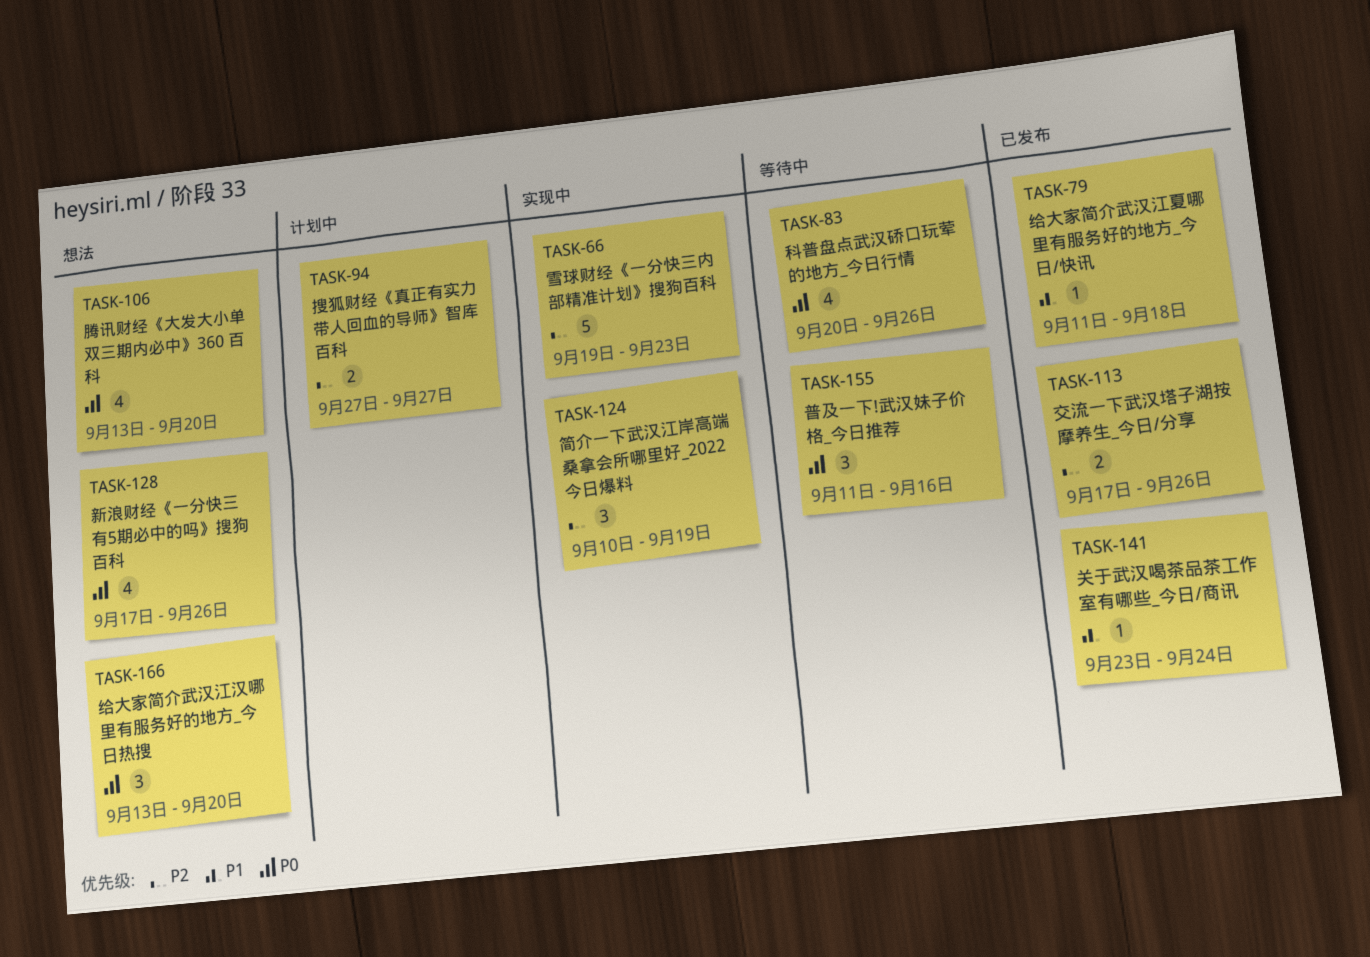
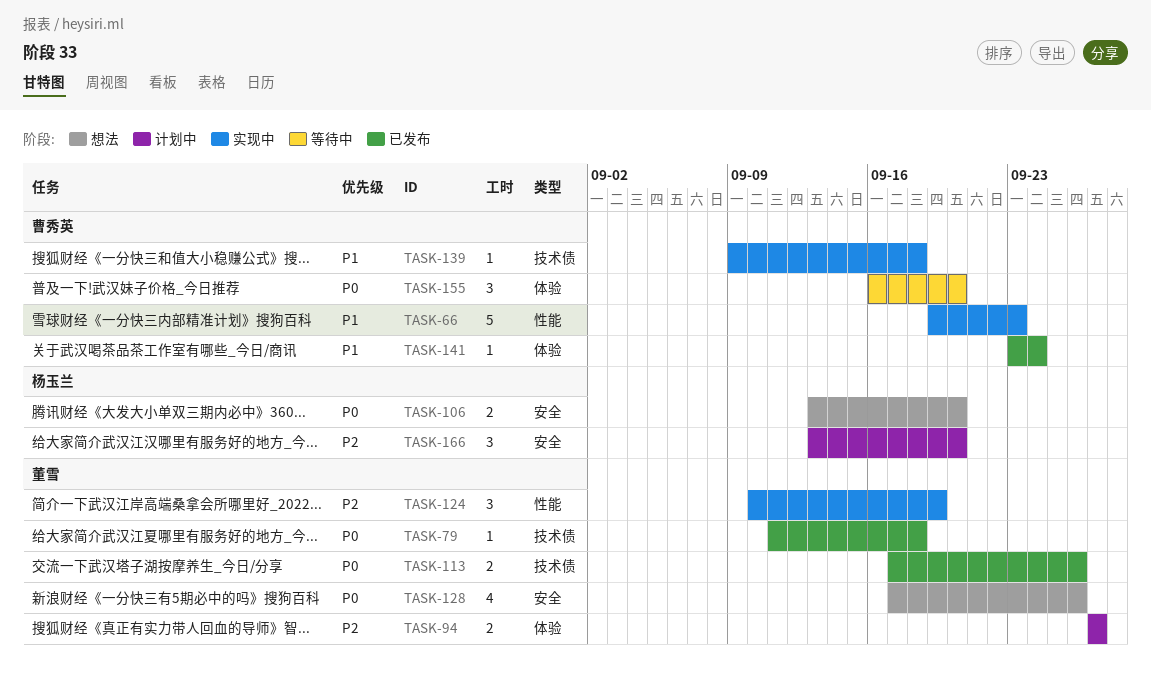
TASK-66, priority: P2 -> P1
TASK-79, priority: P1 -> P0
TASK-83: present -> none
TASK-106, estimate: 4 -> 2
TASK-113, priority: P2 -> P0
TASK-139: none -> present
TASK-155, start: Sep 11 -> Sep 16
TASK-155, due: Sep 16 -> Sep 20
TASK-166, status: 想法 -> 计划中
TASK-166, priority: P0 -> P2

